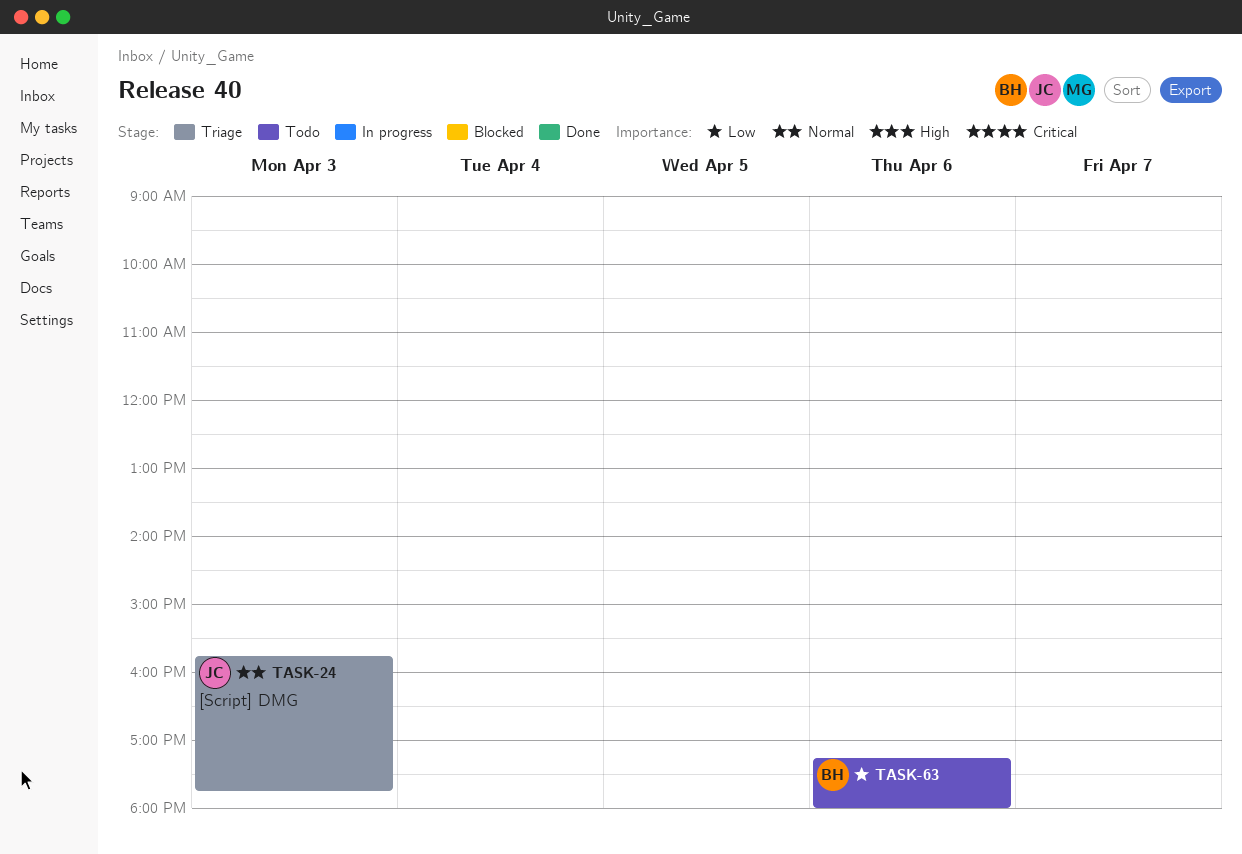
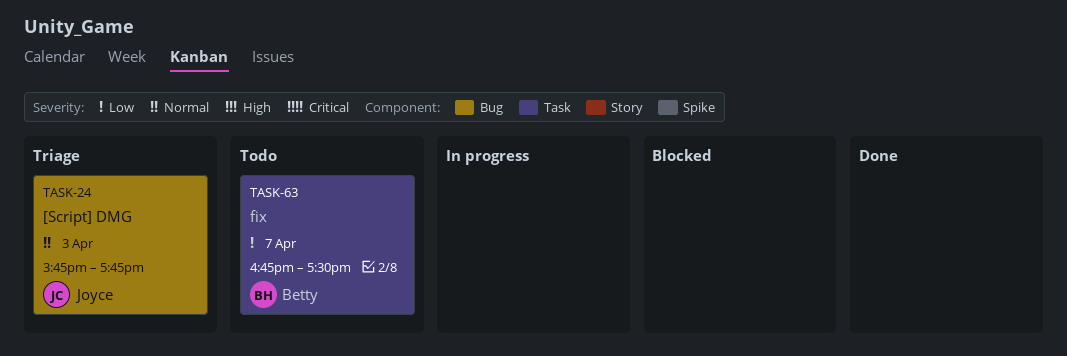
TASK-63, day: Apr 6 -> Apr 7
TASK-63, begins: 17:15 -> 16:45
TASK-63, ends: 18:00 -> 17:30

